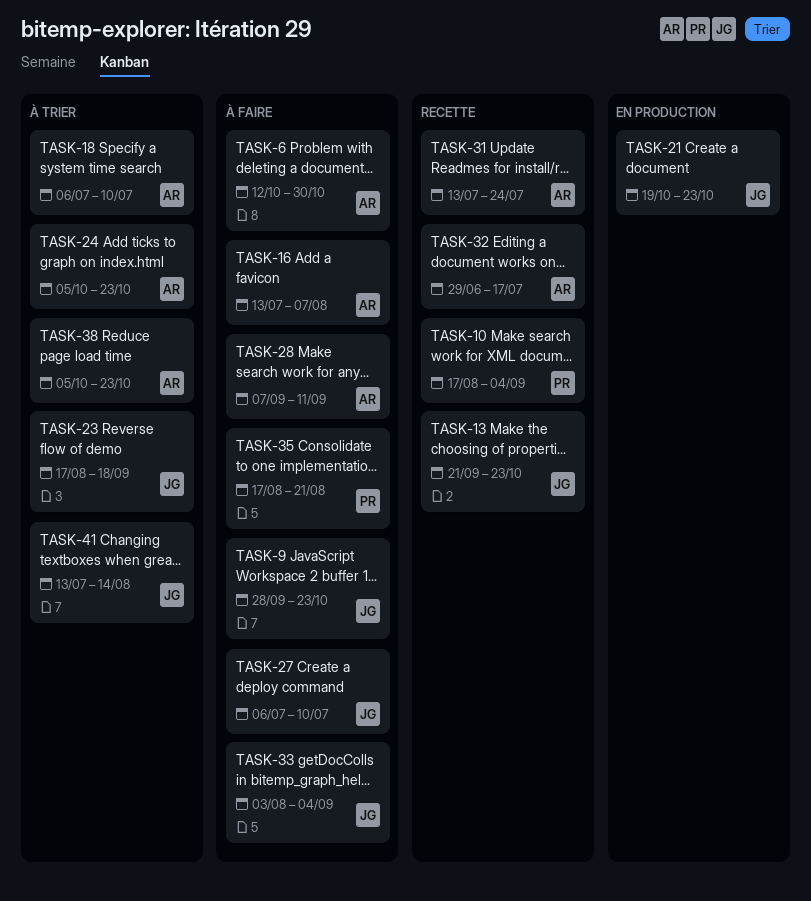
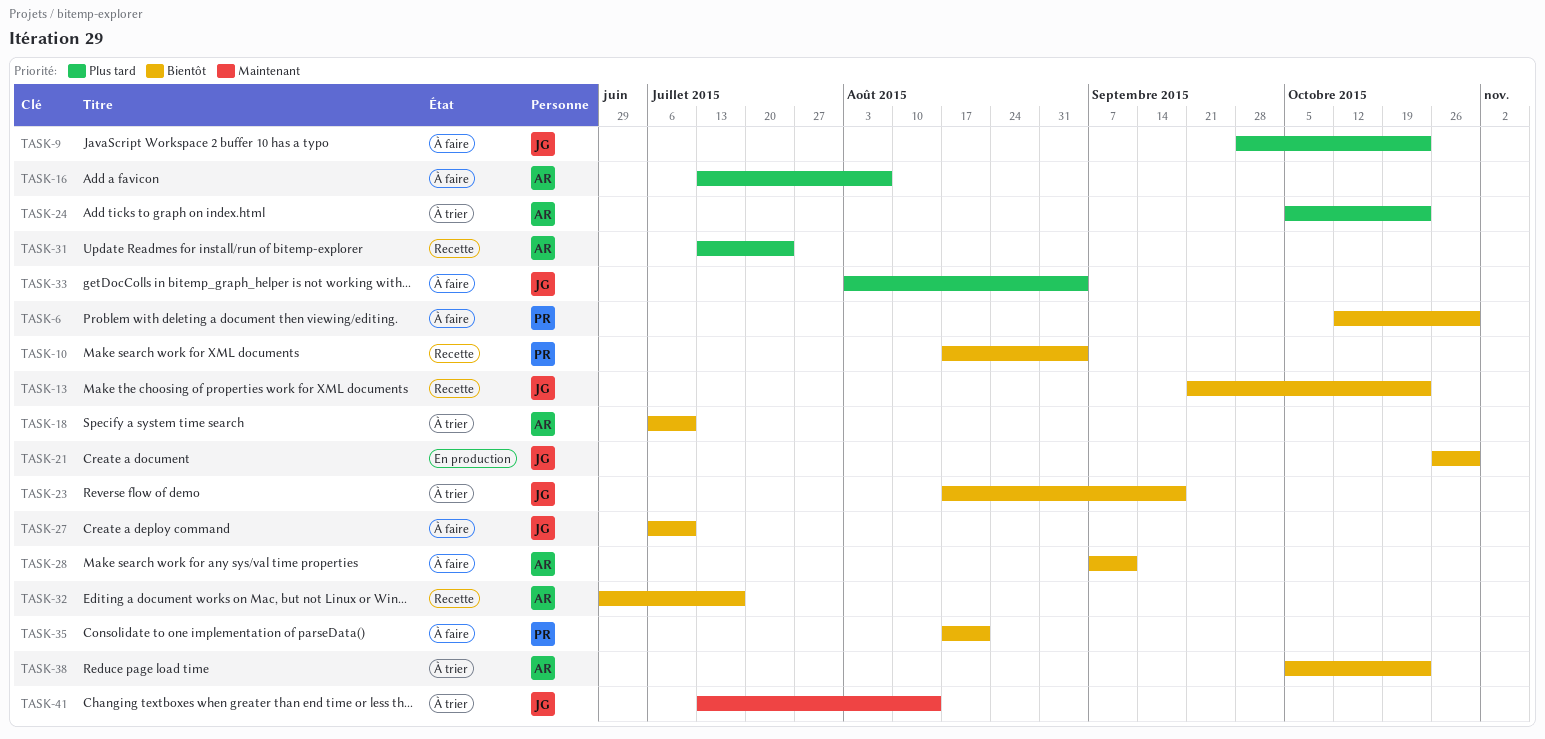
TASK-6, owner: AR -> PR
TASK-21, start: Oct 19 -> Oct 26
TASK-21, due: Oct 23 -> Oct 30

